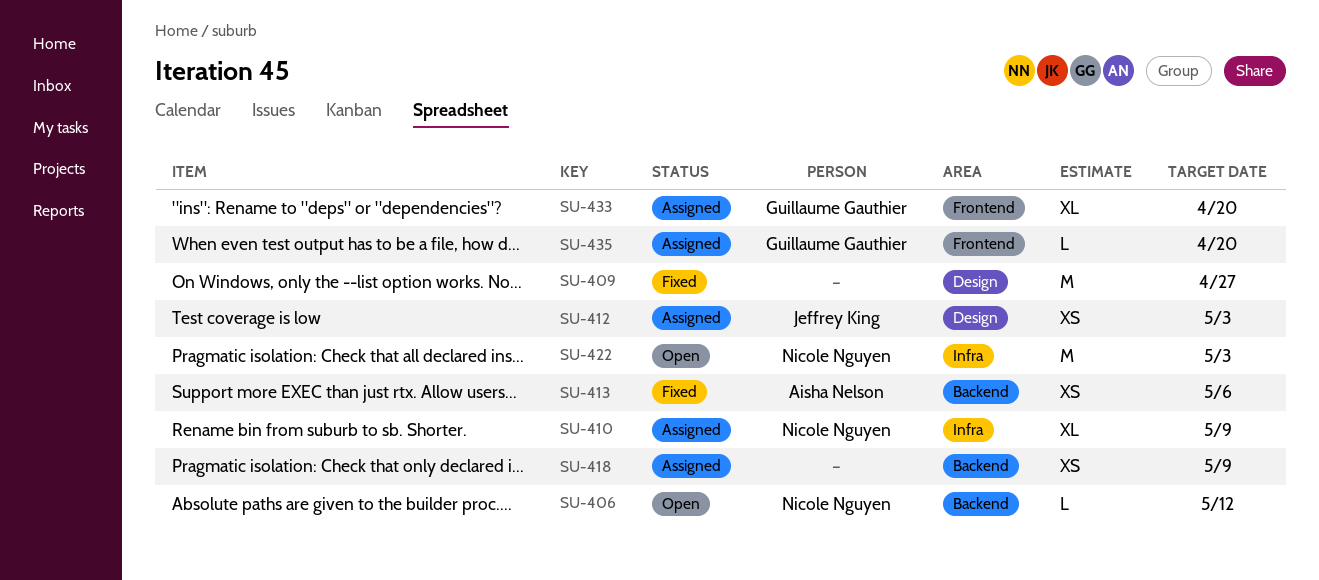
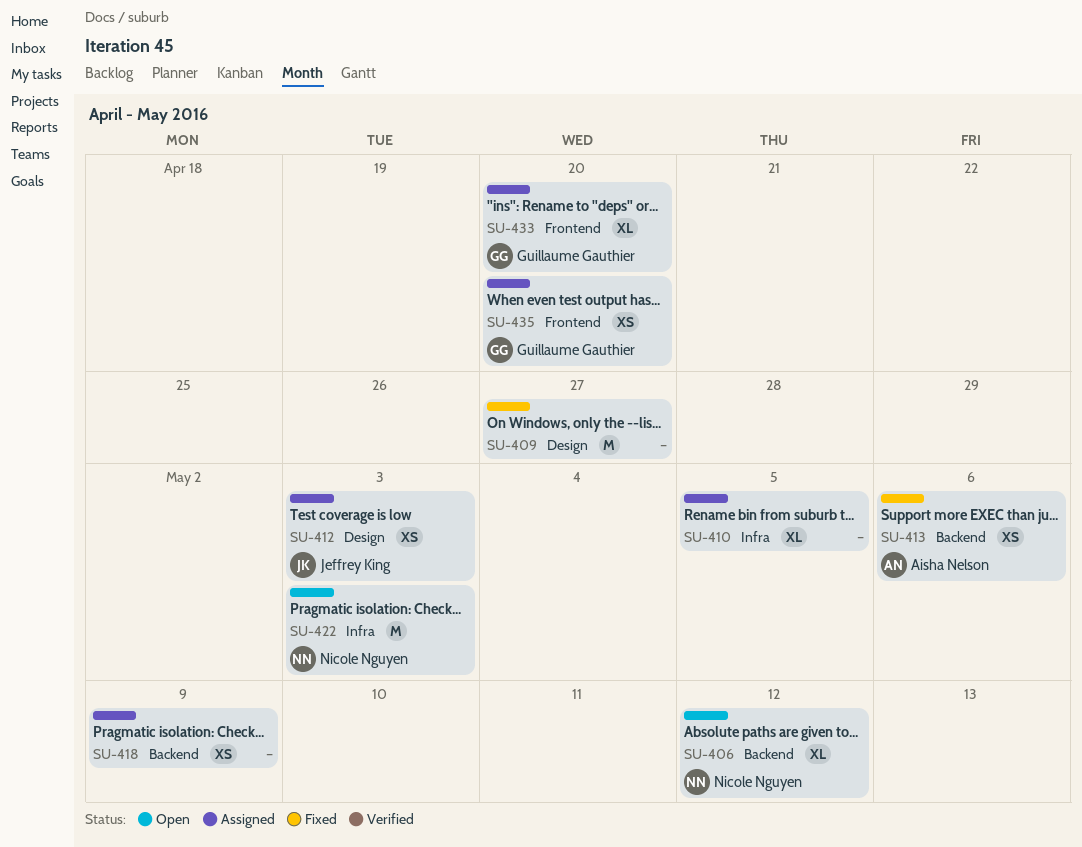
SU-406, estimate: L -> XL
SU-410, owner: Nicole Nguyen -> none
SU-410, due: May 9 -> May 5
SU-435, estimate: L -> XS

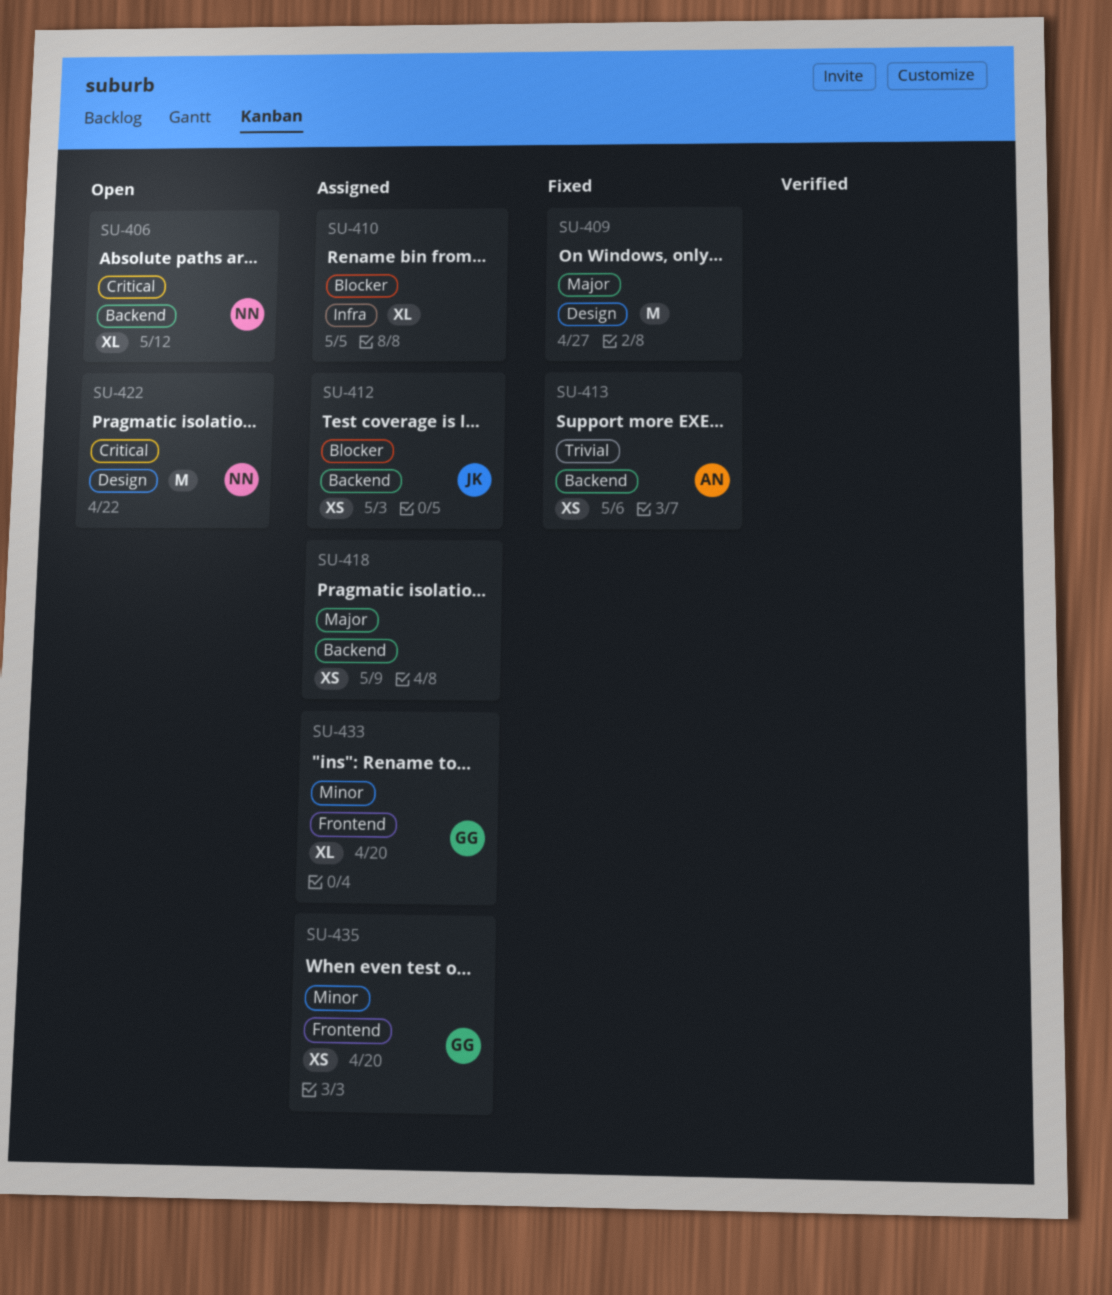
SU-412, label: Design -> Backend
SU-422, label: Infra -> Design
SU-422, due: May 3 -> Apr 22

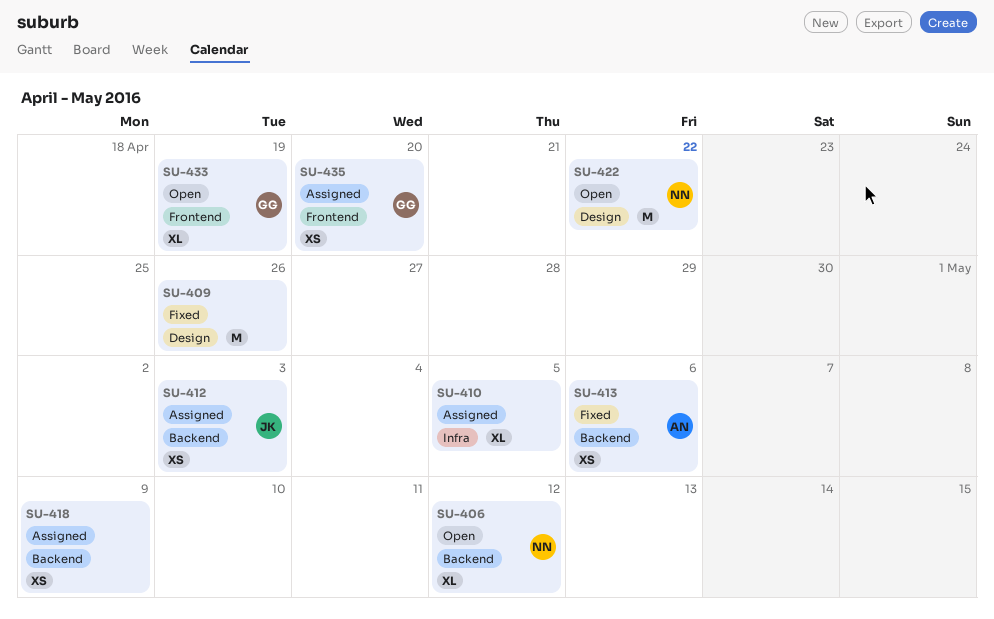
SU-409, due: Apr 27 -> Apr 26
SU-433, status: Assigned -> Open
SU-433, due: Apr 20 -> Apr 19

